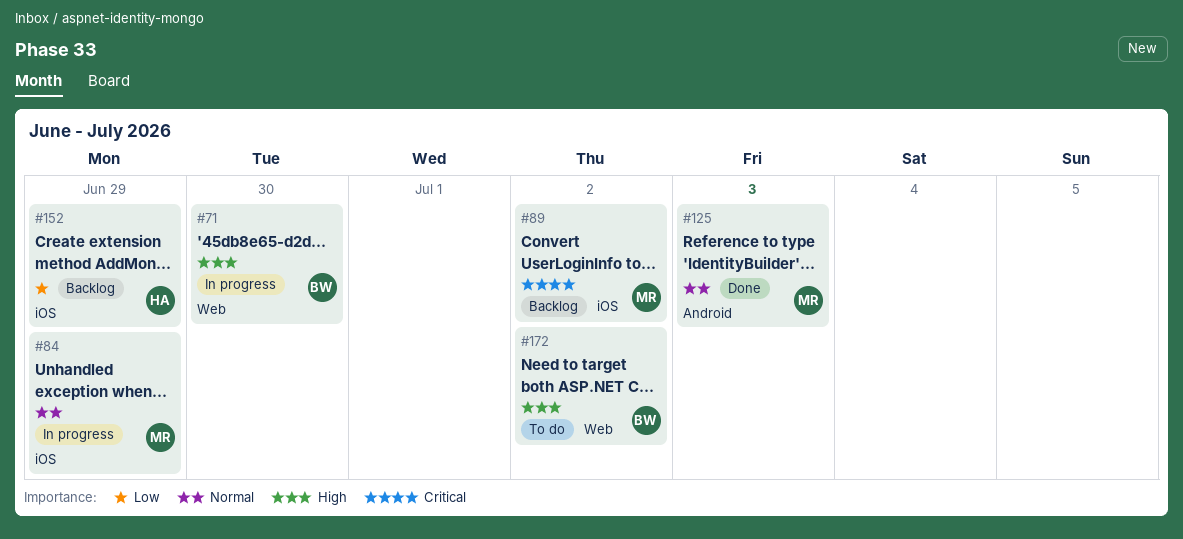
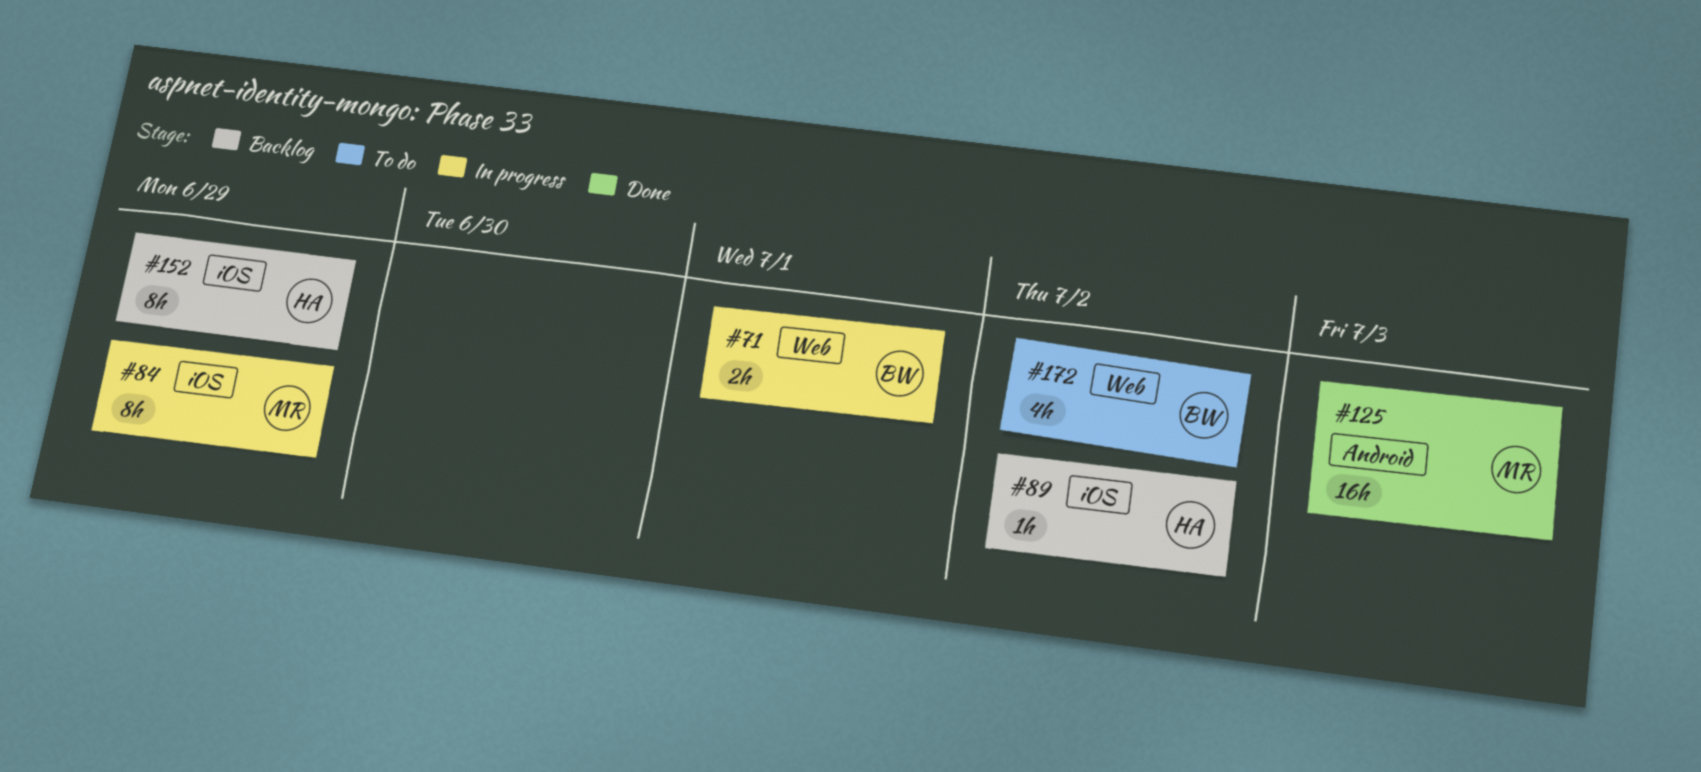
#71, due: Jun 30 -> Jul 1
#89, owner: MR -> HA

